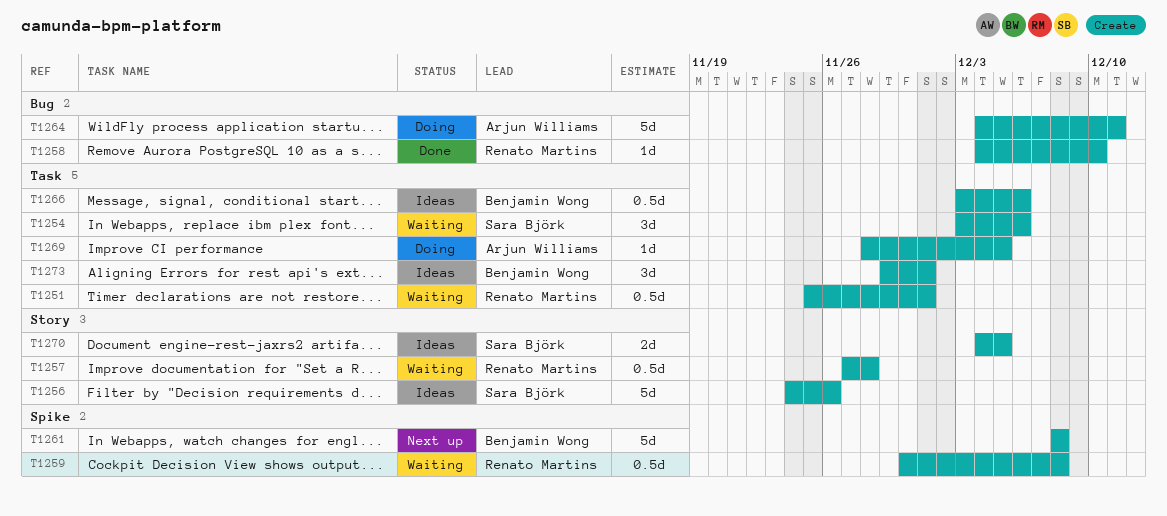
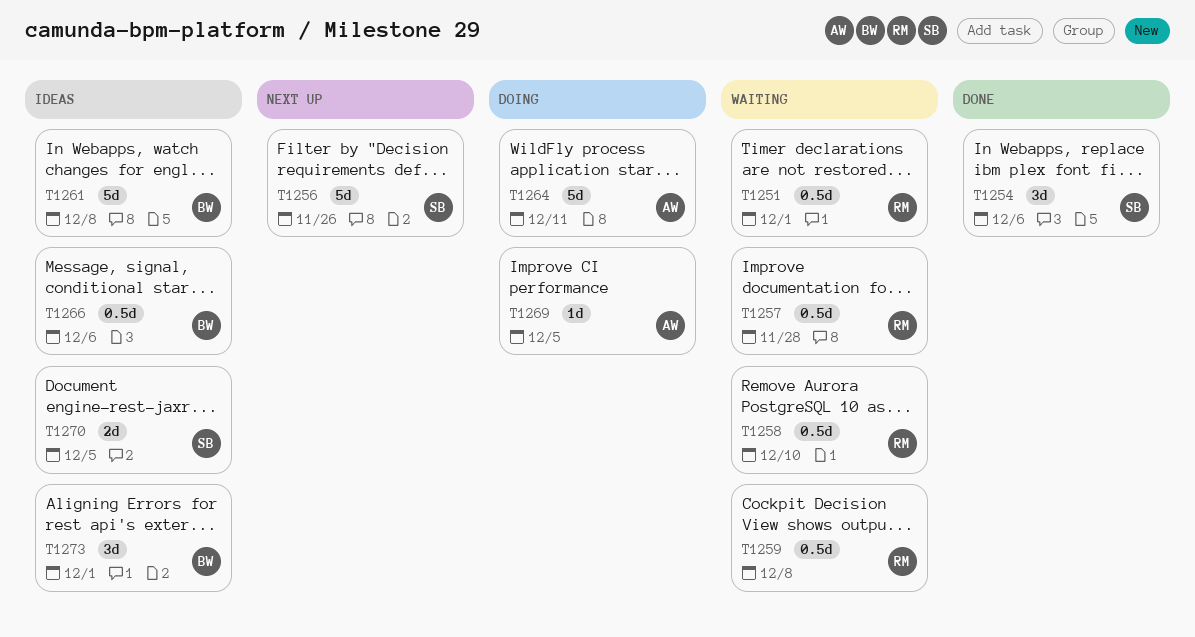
T1254, status: Waiting -> Done
T1256, status: Ideas -> Next up
T1258, status: Done -> Waiting
T1258, estimate: 1d -> 0.5d
T1261, status: Next up -> Ideas

